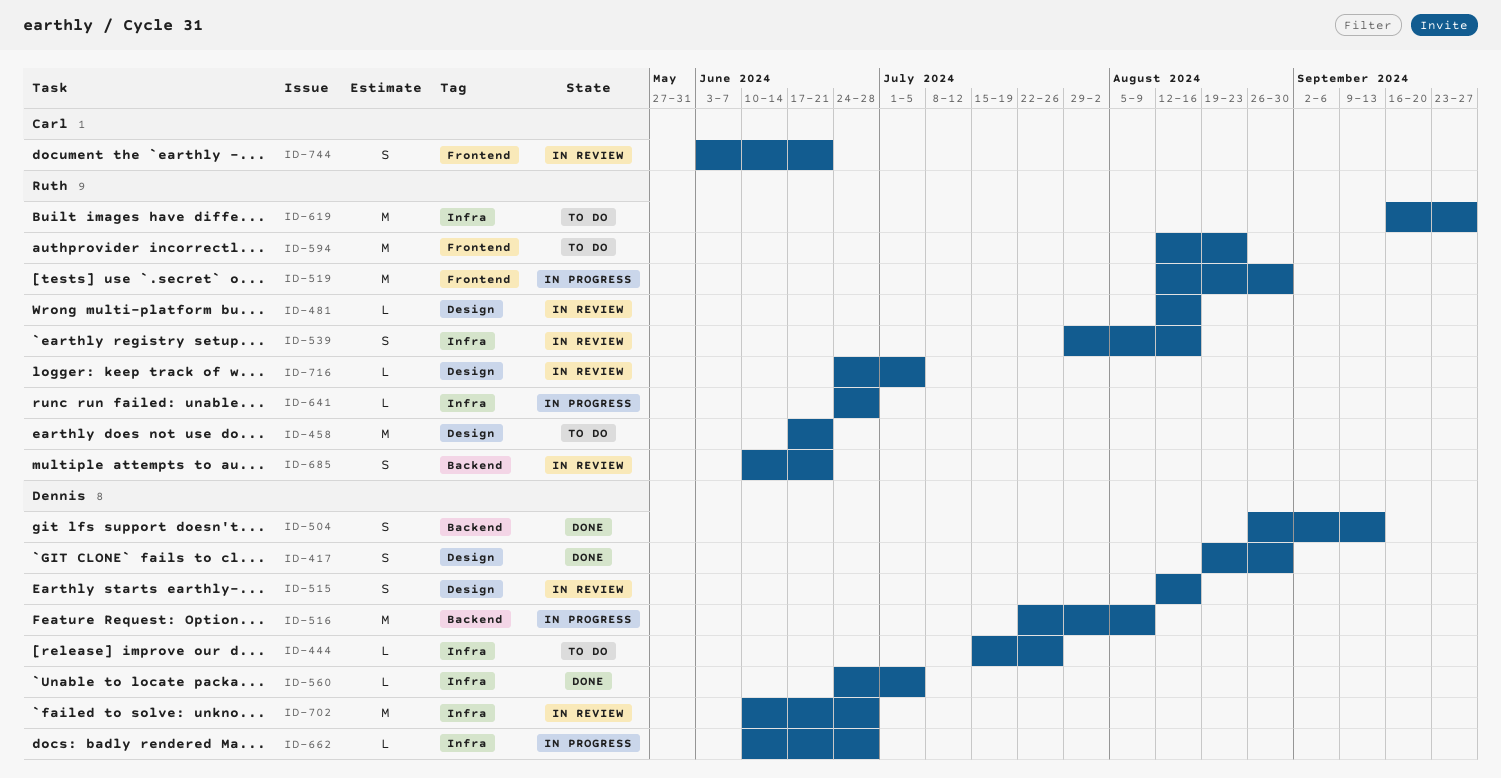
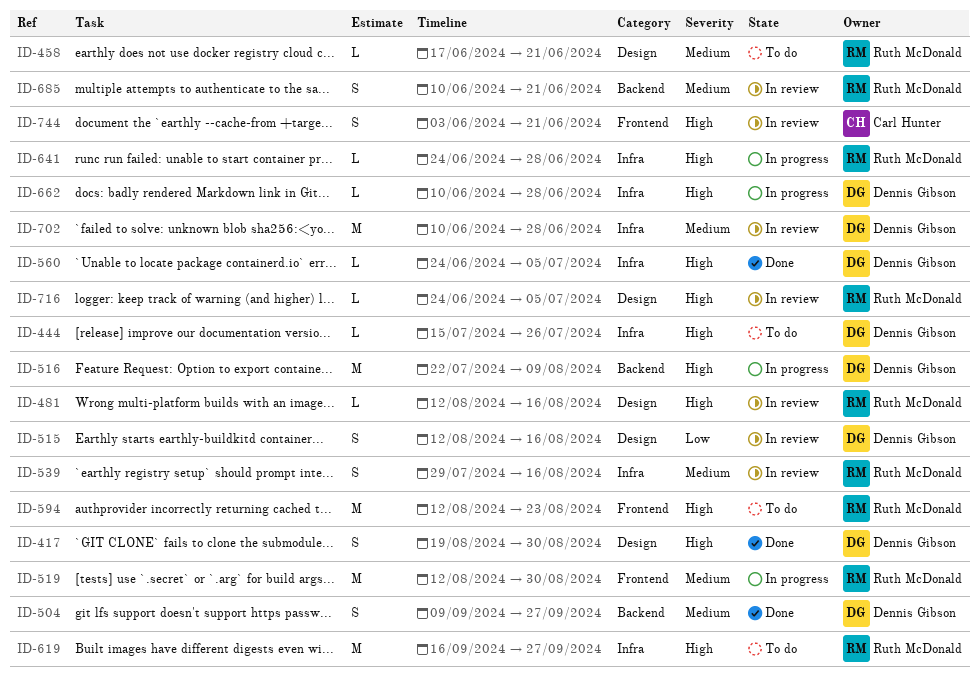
ID-458, estimate: M -> L
ID-504, start: Aug 26 -> Sep 9
ID-504, due: Sep 13 -> Sep 27

